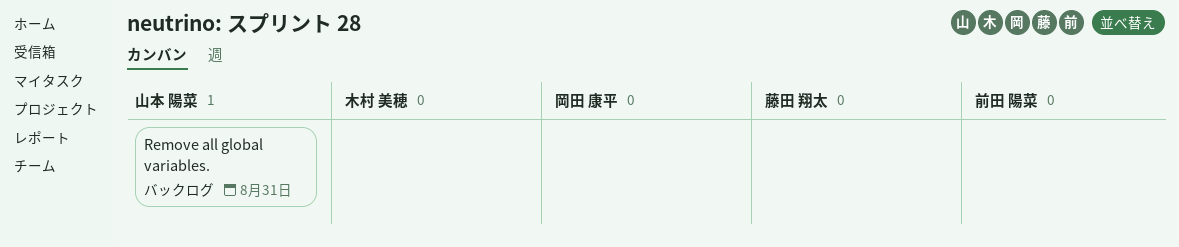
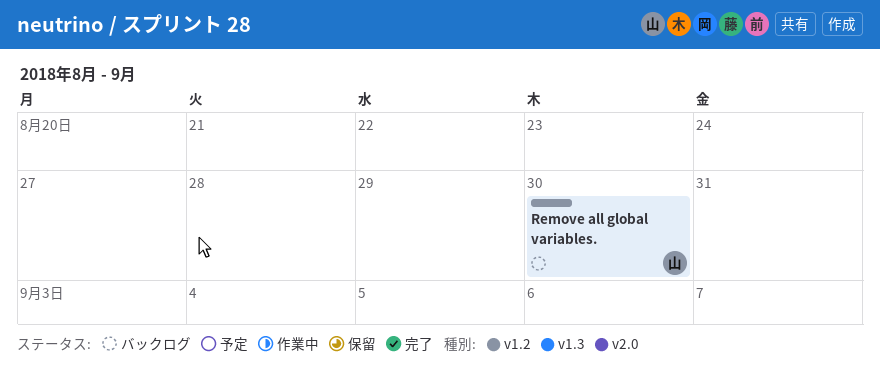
Remove all global variables., due: Aug 31 -> Aug 30

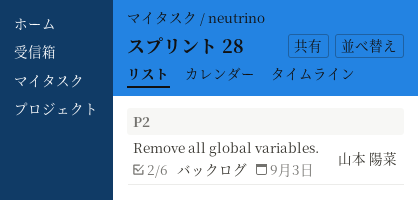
Remove all global variables., due: Aug 30 -> Sep 3

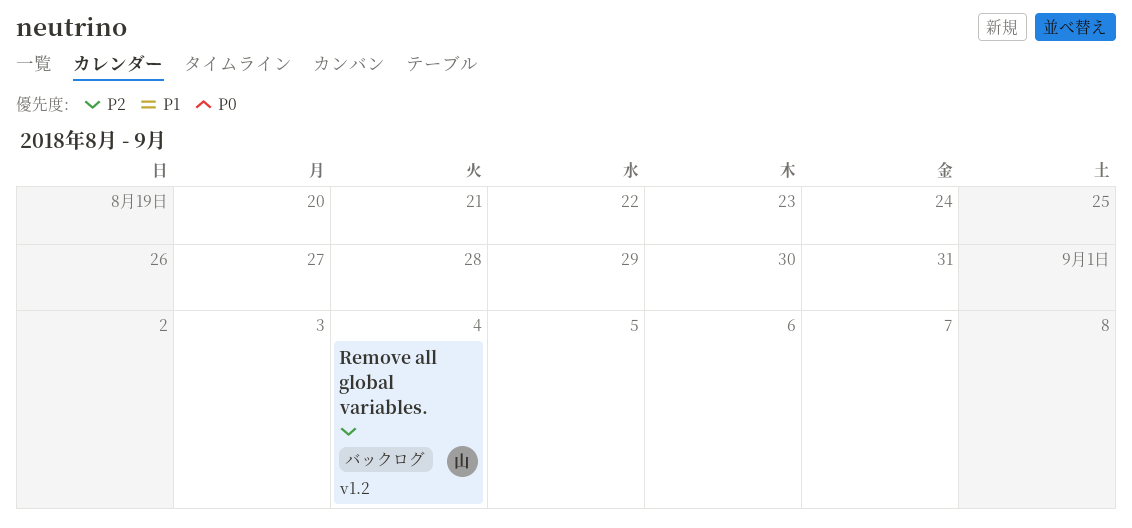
Remove all global variables., due: Sep 3 -> Sep 4

